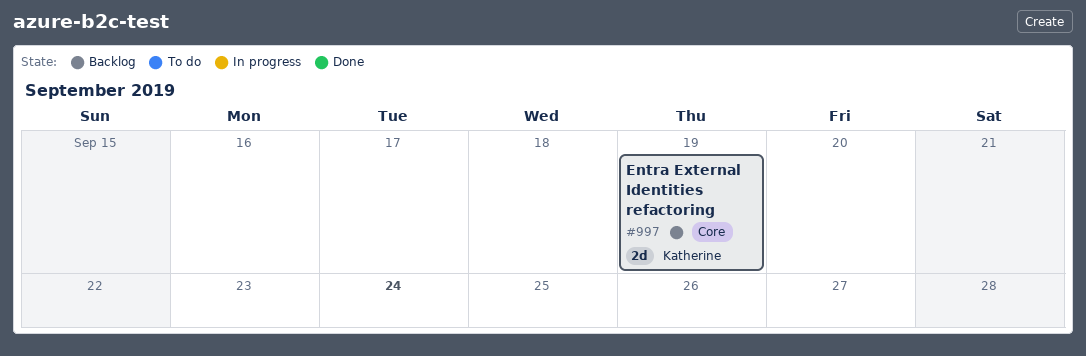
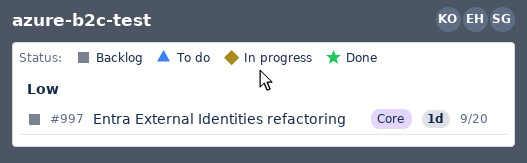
#997, estimate: 2d -> 1d
#997, due: Sep 19 -> Sep 20

